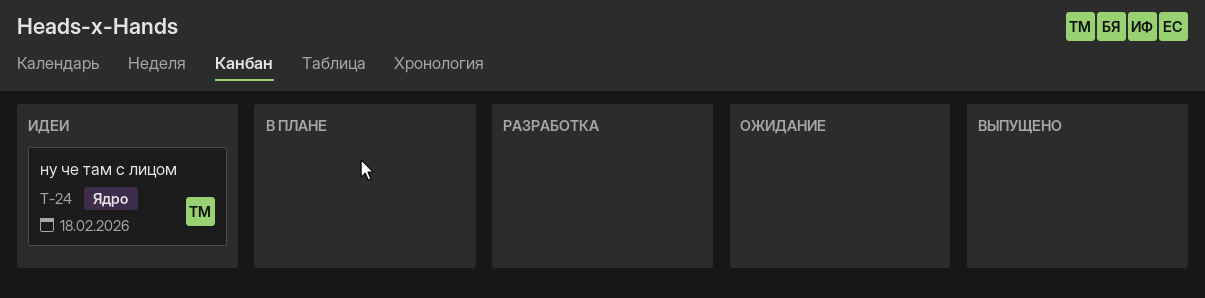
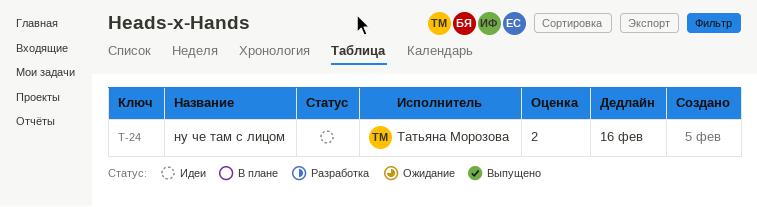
T-24, due: Feb 18 -> Feb 16

